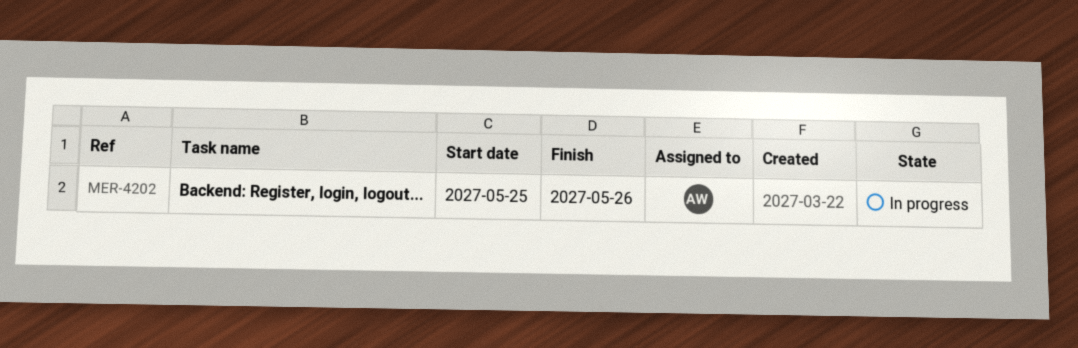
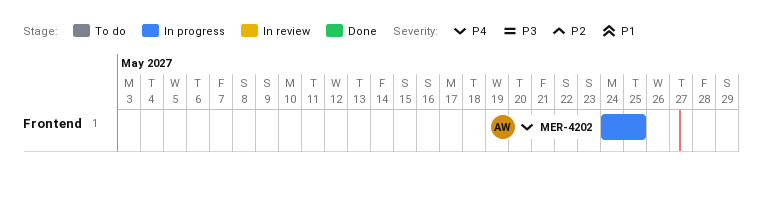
MER-4202, start: May 25 -> May 24
MER-4202, due: May 26 -> May 25

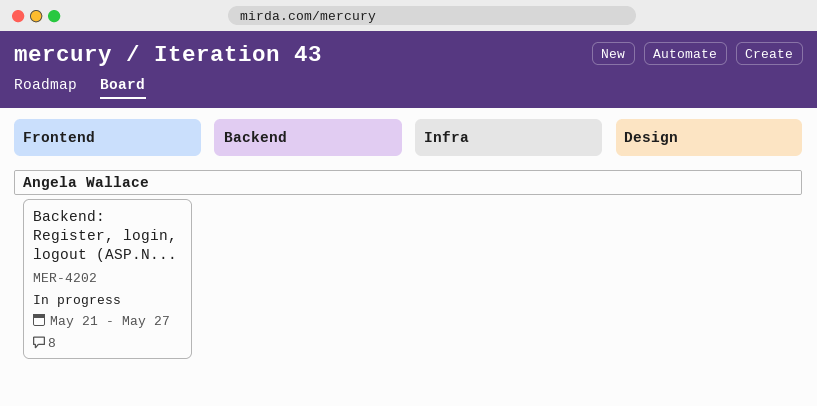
MER-4202, start: May 24 -> May 21
MER-4202, due: May 25 -> May 27

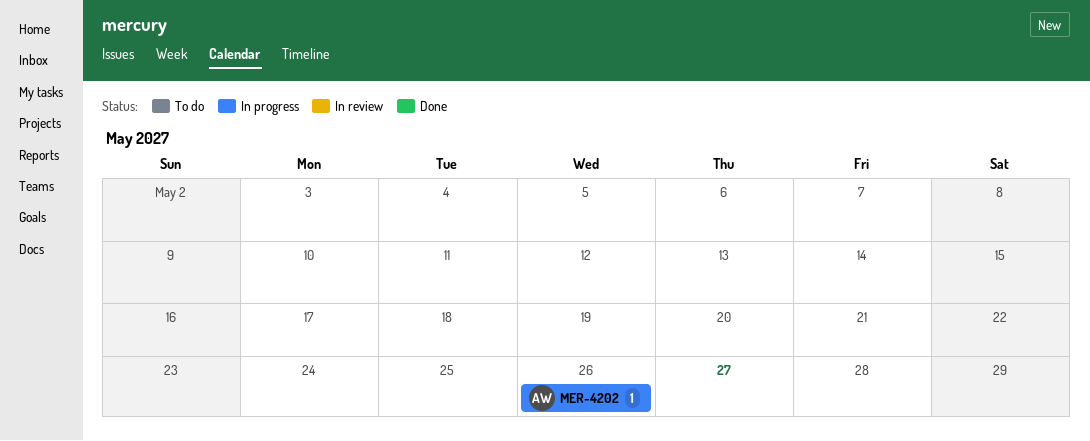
MER-4202, start: May 21 -> May 26
MER-4202, due: May 27 -> May 26

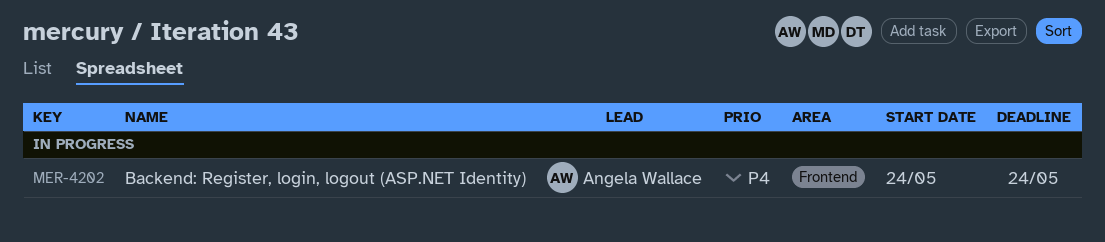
MER-4202, start: May 26 -> May 24
MER-4202, due: May 26 -> May 24

